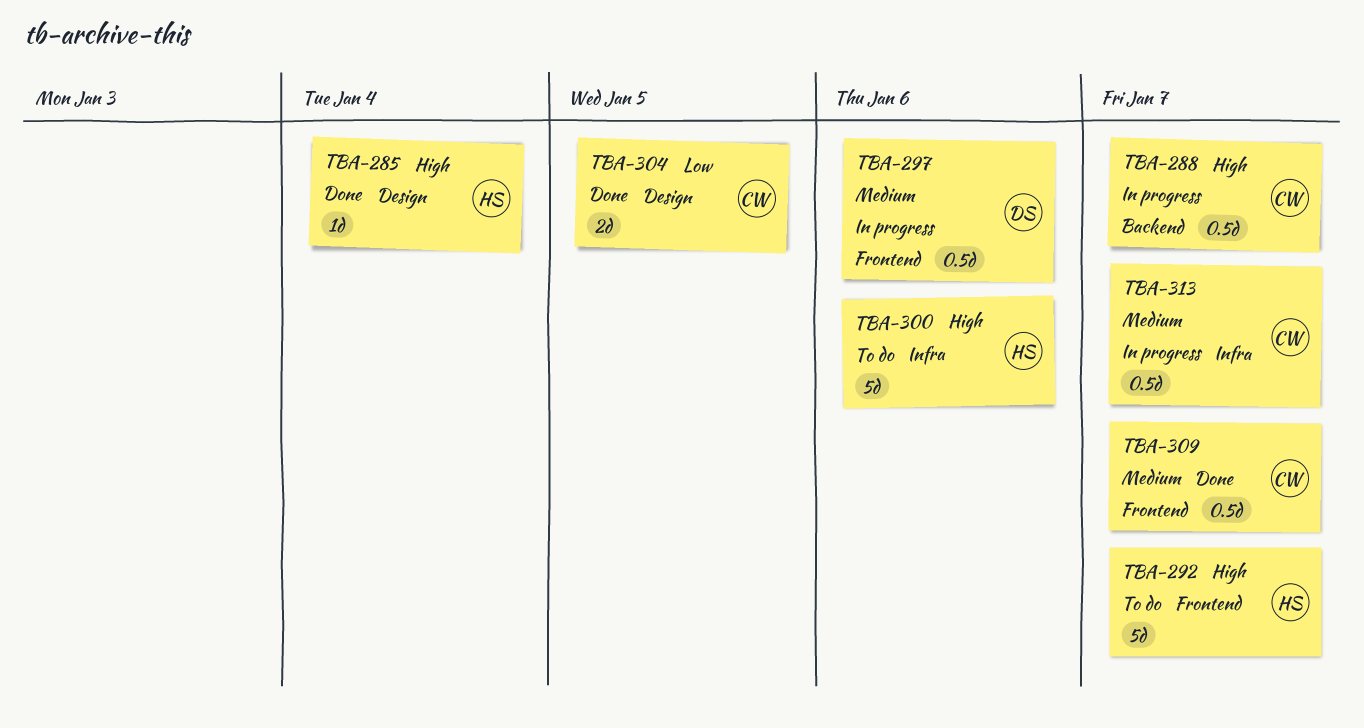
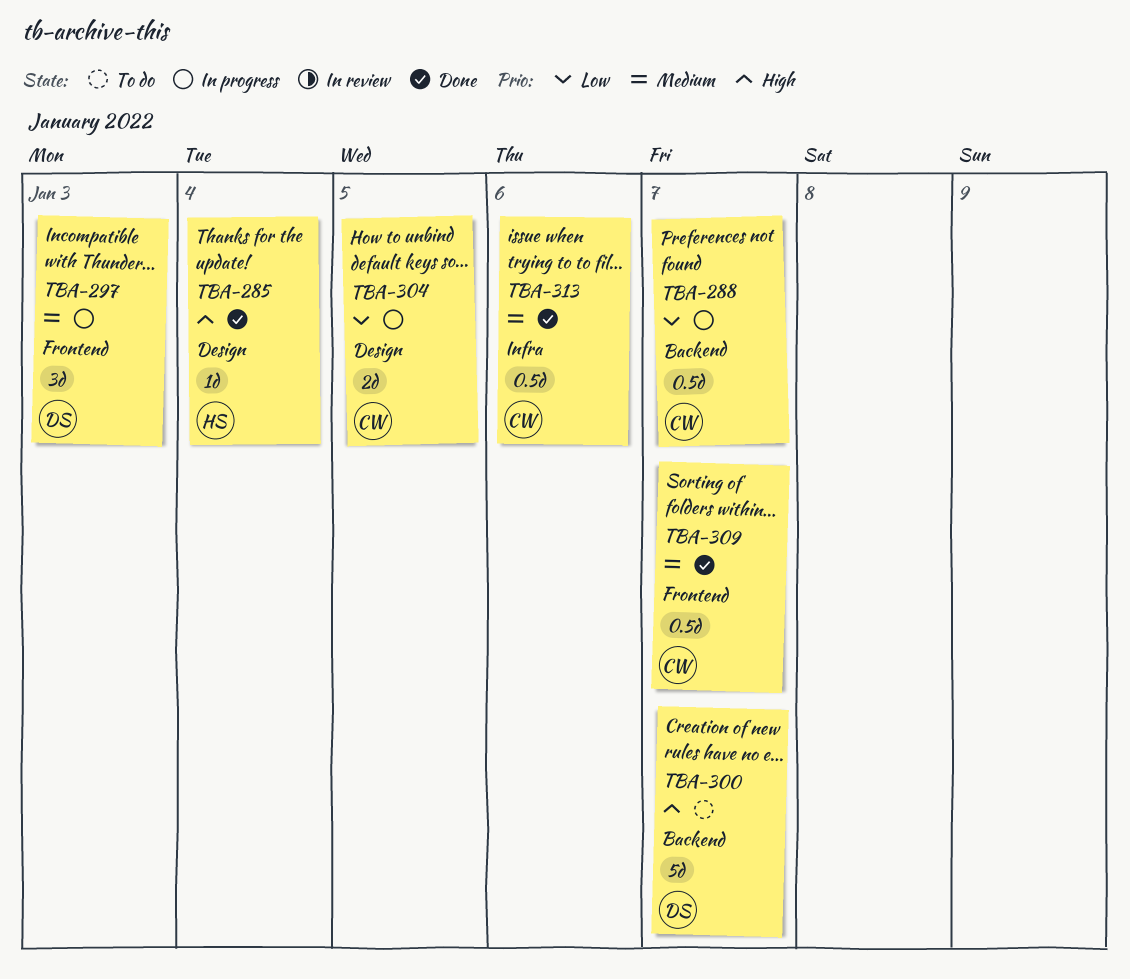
TBA-288, priority: High -> Low
TBA-292: present -> none
TBA-297, estimate: 0.5d -> 3d
TBA-297, due: Jan 6 -> Jan 3
TBA-300, owner: HS -> DS
TBA-300, label: Infra -> Backend
TBA-300, due: Jan 6 -> Jan 7
TBA-304, status: Done -> In progress
TBA-313, status: In progress -> Done
TBA-313, due: Jan 7 -> Jan 6

